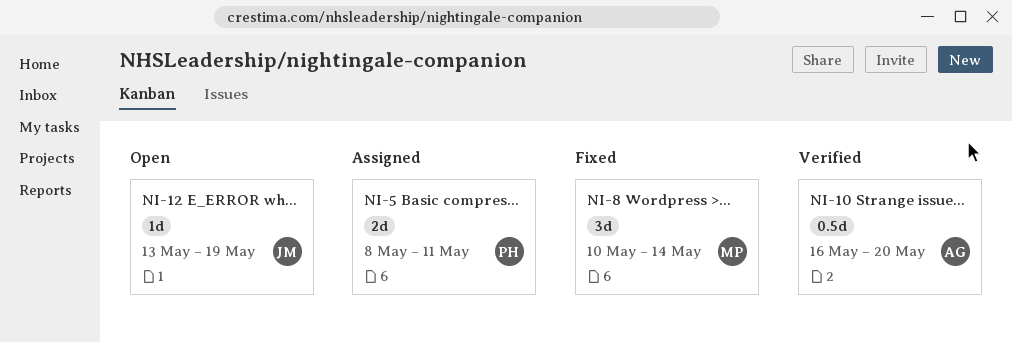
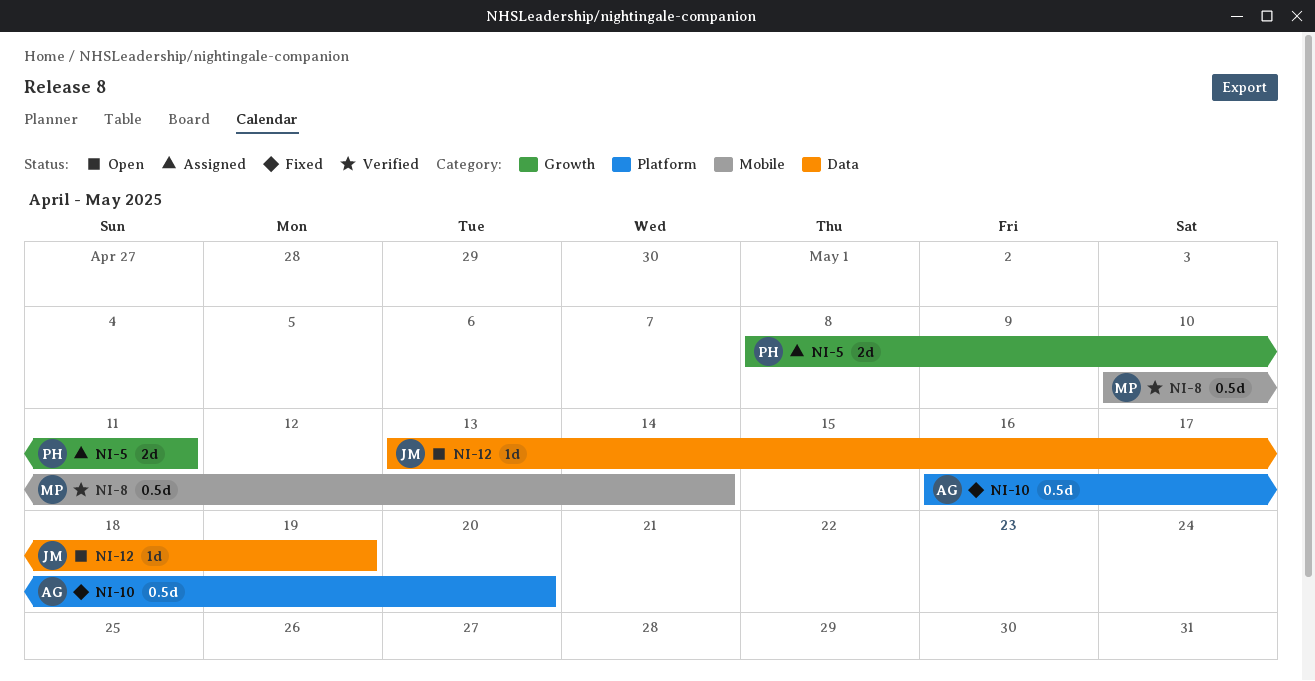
NI-8, status: Fixed -> Verified
NI-8, estimate: 3d -> 0.5d
NI-10, status: Verified -> Fixed

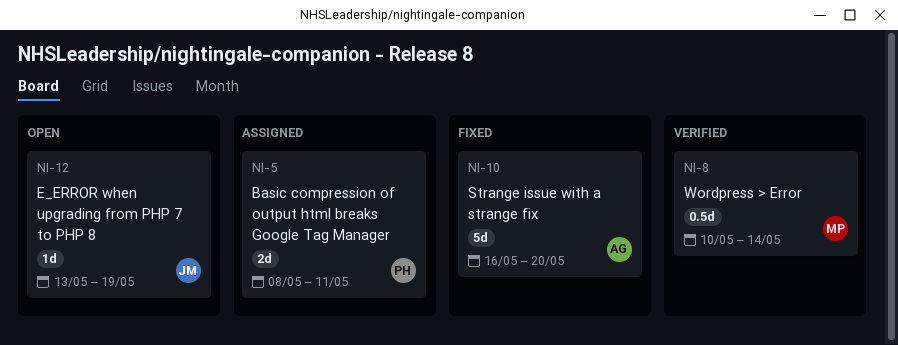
NI-10, estimate: 0.5d -> 5d

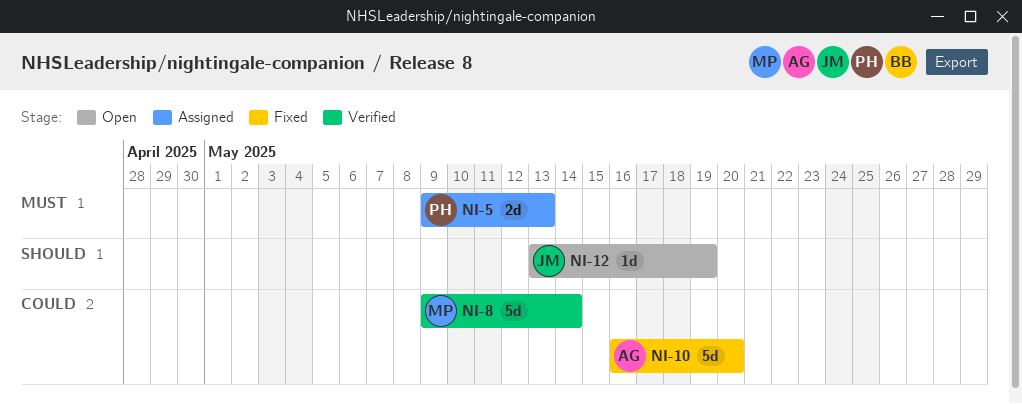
NI-5, start: May 8 -> May 9
NI-5, due: May 11 -> May 13
NI-8, estimate: 0.5d -> 5d
NI-8, start: May 10 -> May 9

